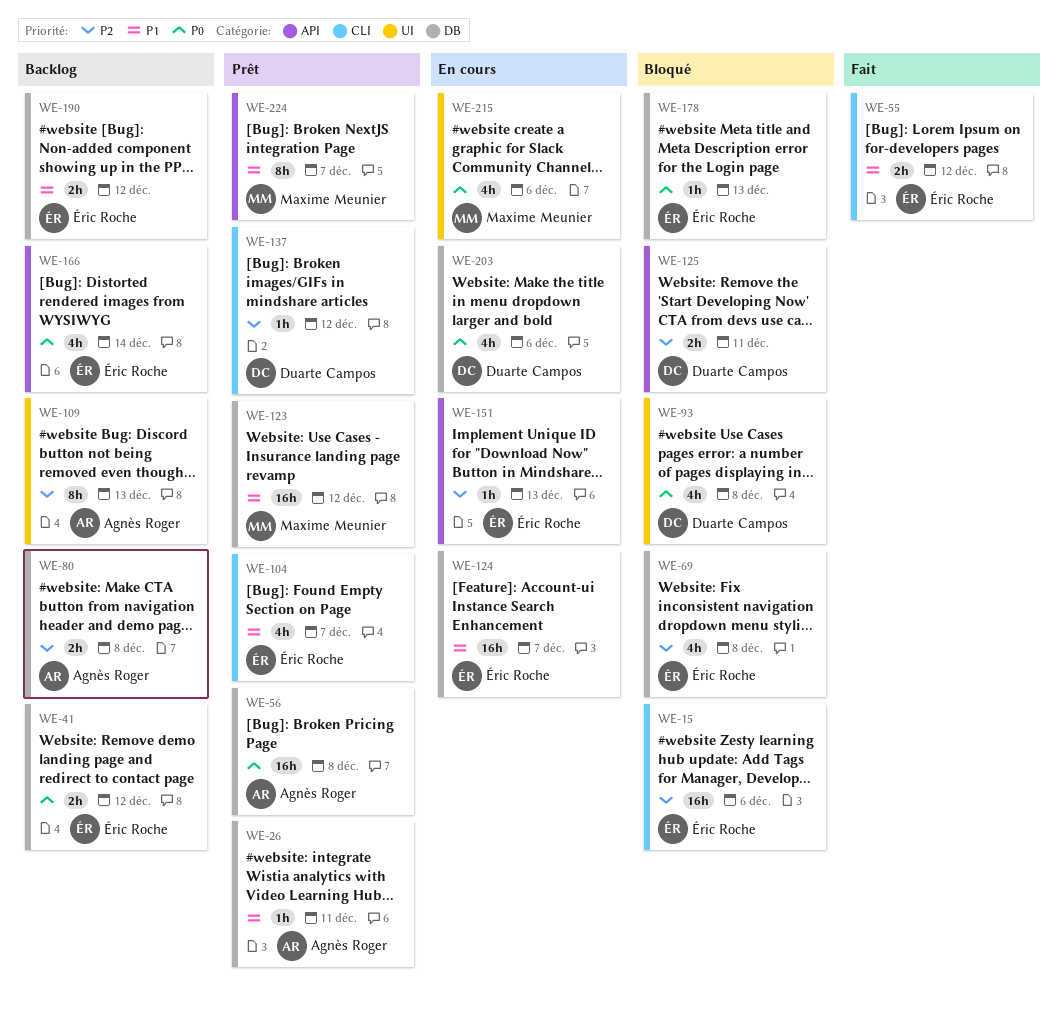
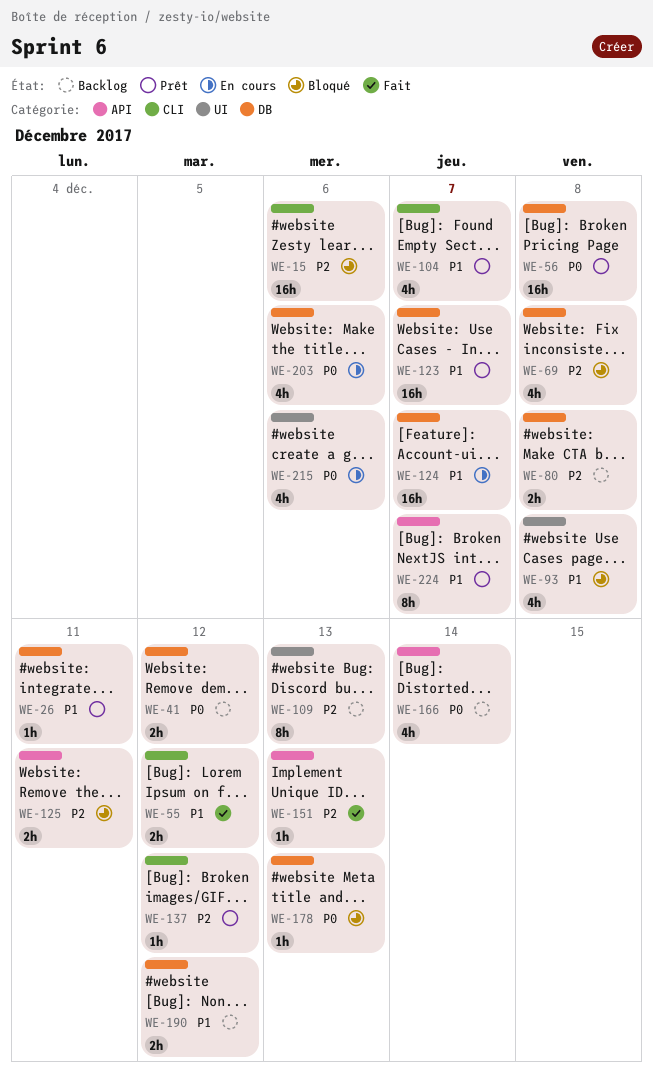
WE-93, priority: P0 -> P1
WE-123, due: Dec 12 -> Dec 7
WE-151, status: En cours -> Fait

